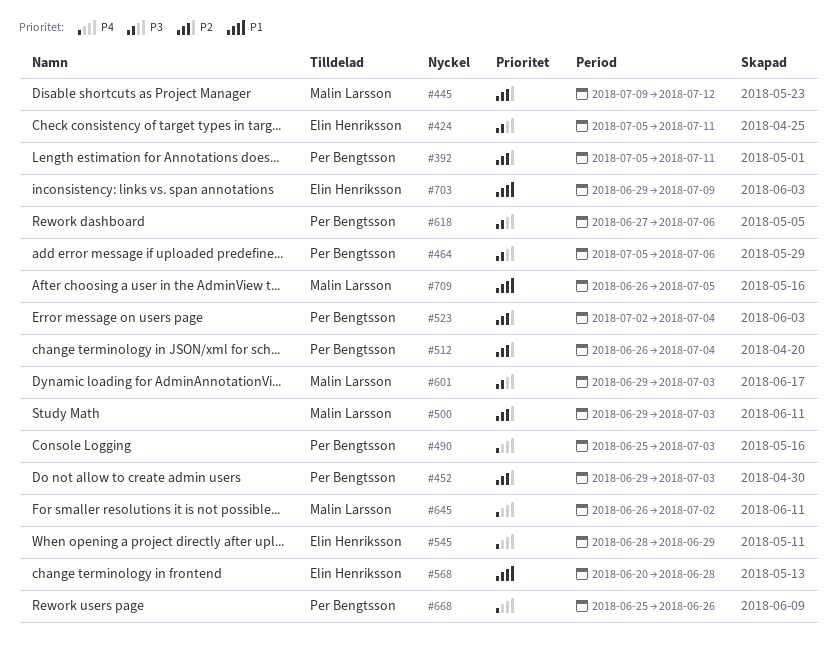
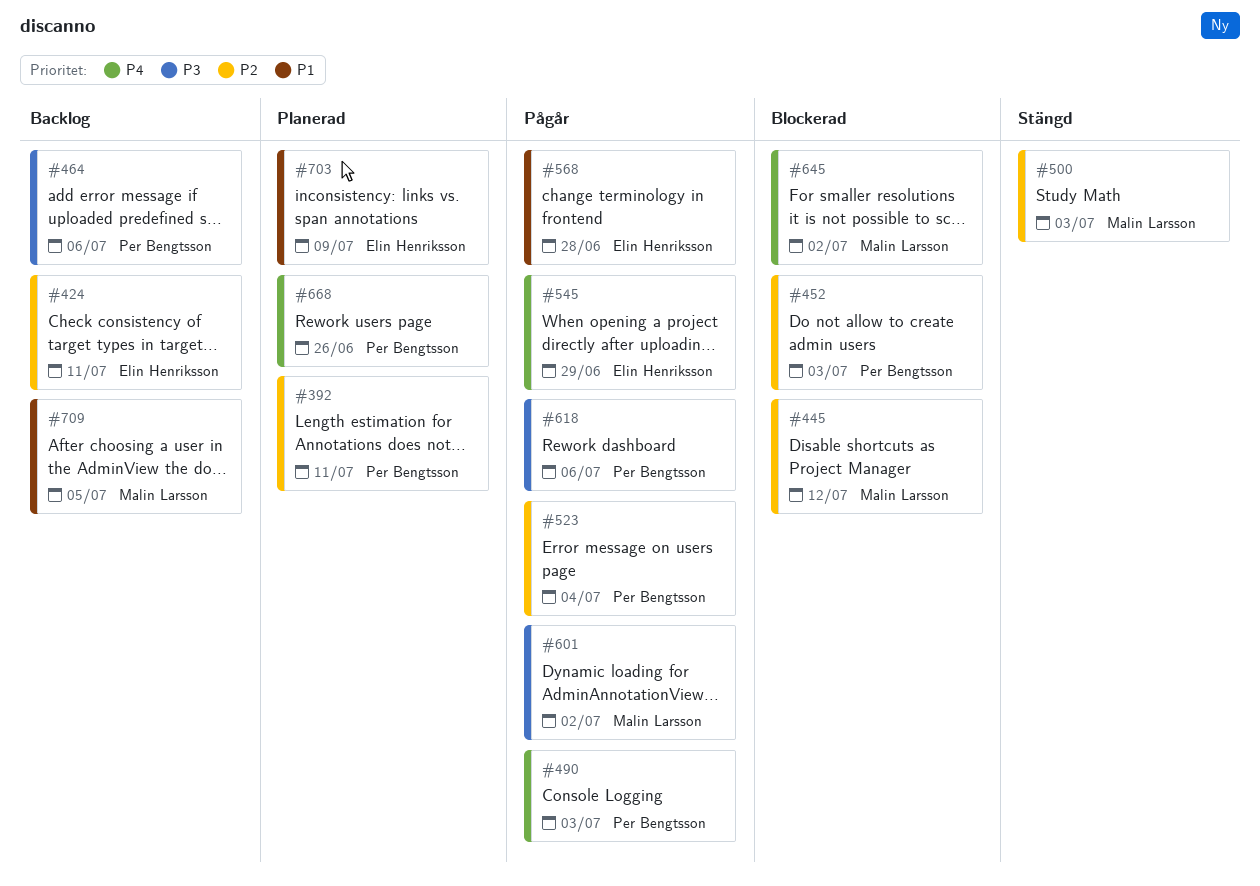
#424, priority: P3 -> P2
#512: present -> none
#601, due: Jul 3 -> Jul 2

